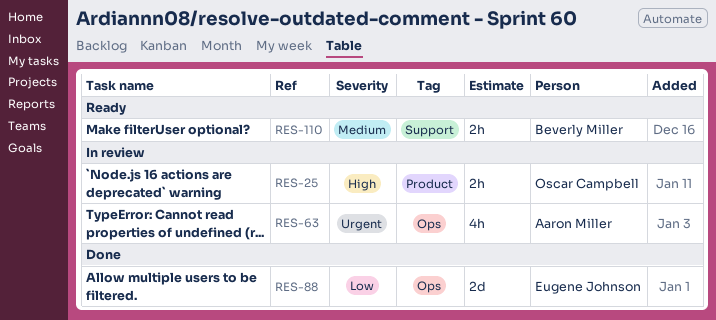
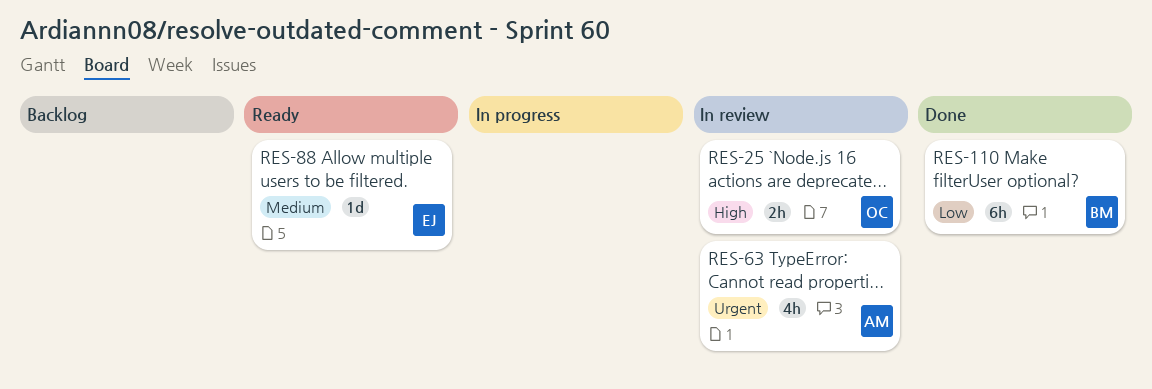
RES-88, status: Done -> Ready
RES-88, priority: Low -> Medium
RES-88, estimate: 2d -> 1d
RES-110, status: Ready -> Done
RES-110, priority: Medium -> Low
RES-110, estimate: 2h -> 6h

